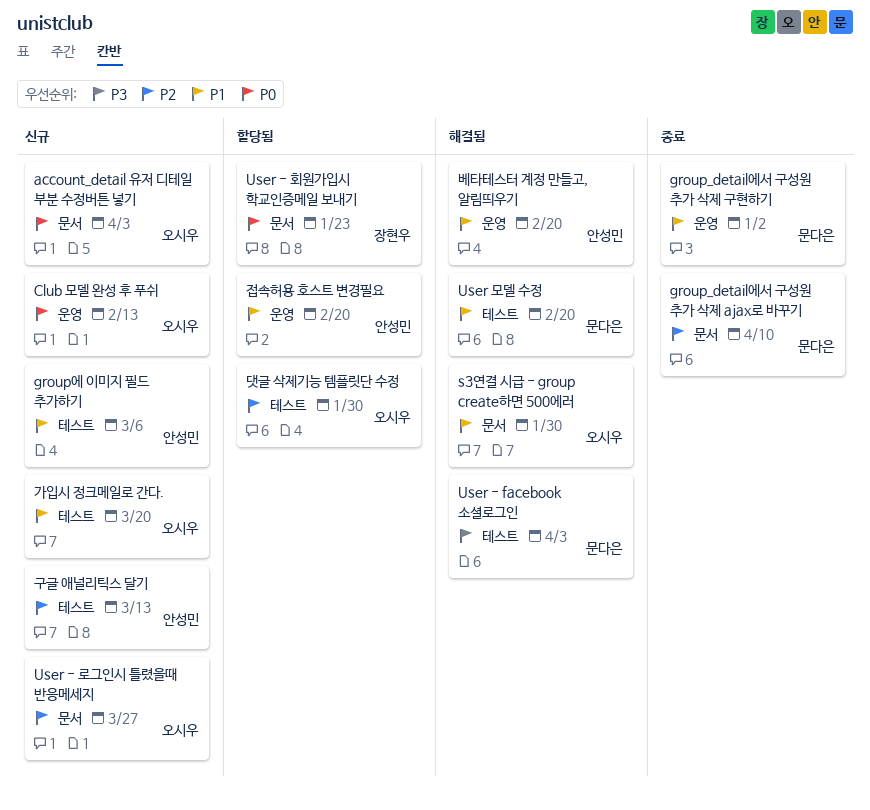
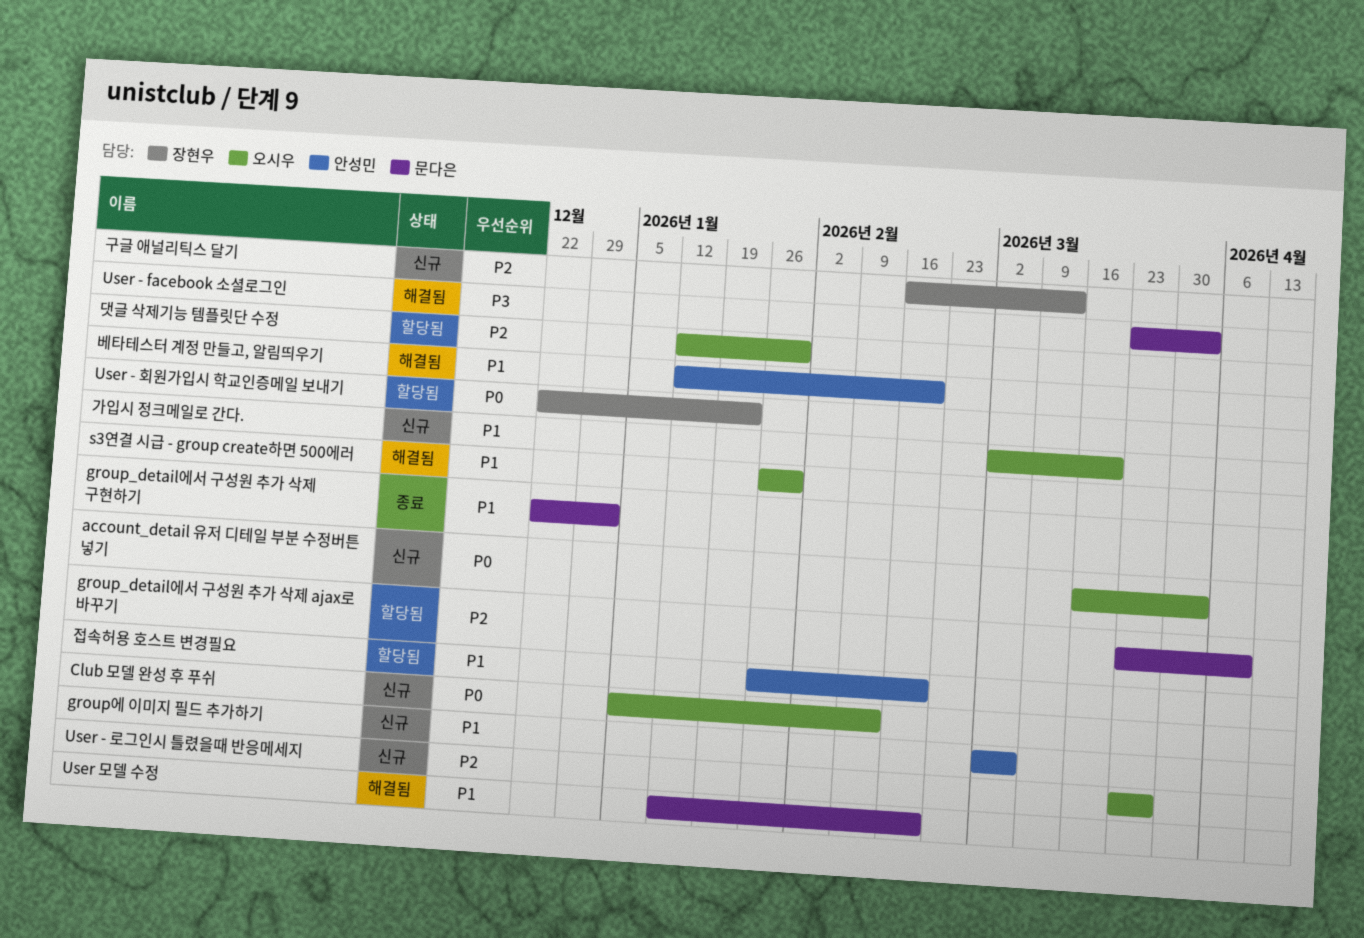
group_detail에서 구성원 추가 삭제 ajax로 바꾸기, status: 종료 -> 할당됨
구글 애널리틱스 달기, owner: 안성민 -> 장현우

